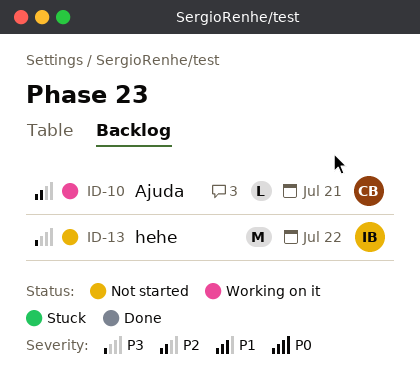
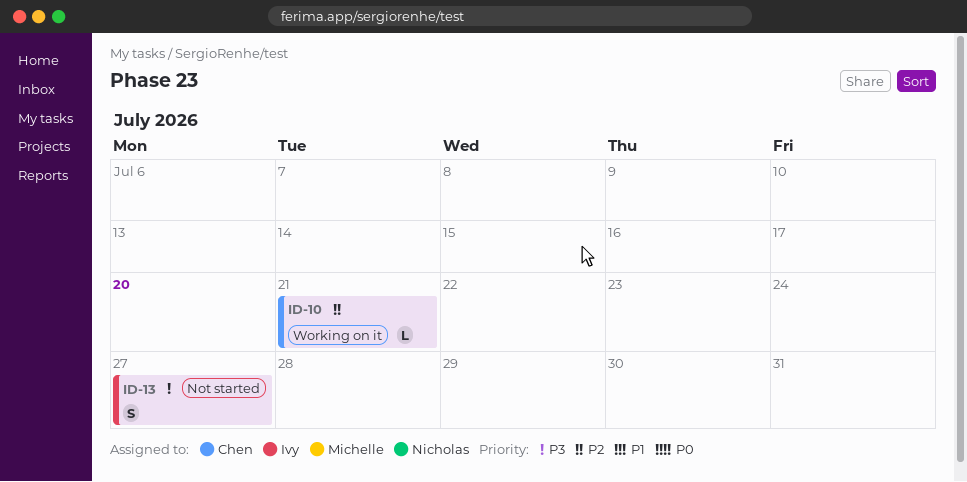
ID-13, estimate: M -> S
ID-13, due: Jul 22 -> Jul 27

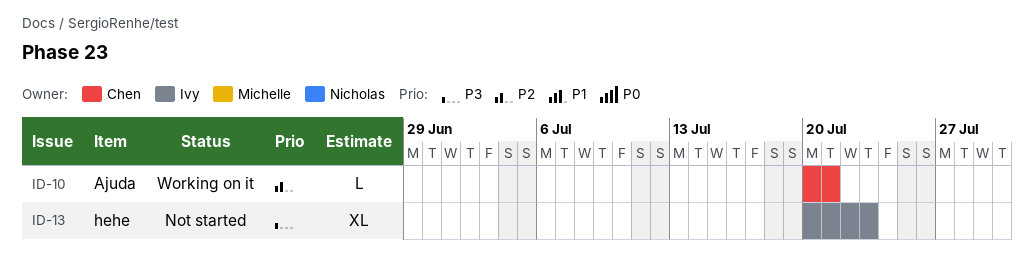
ID-13, estimate: S -> XL
ID-13, due: Jul 27 -> Jul 23

